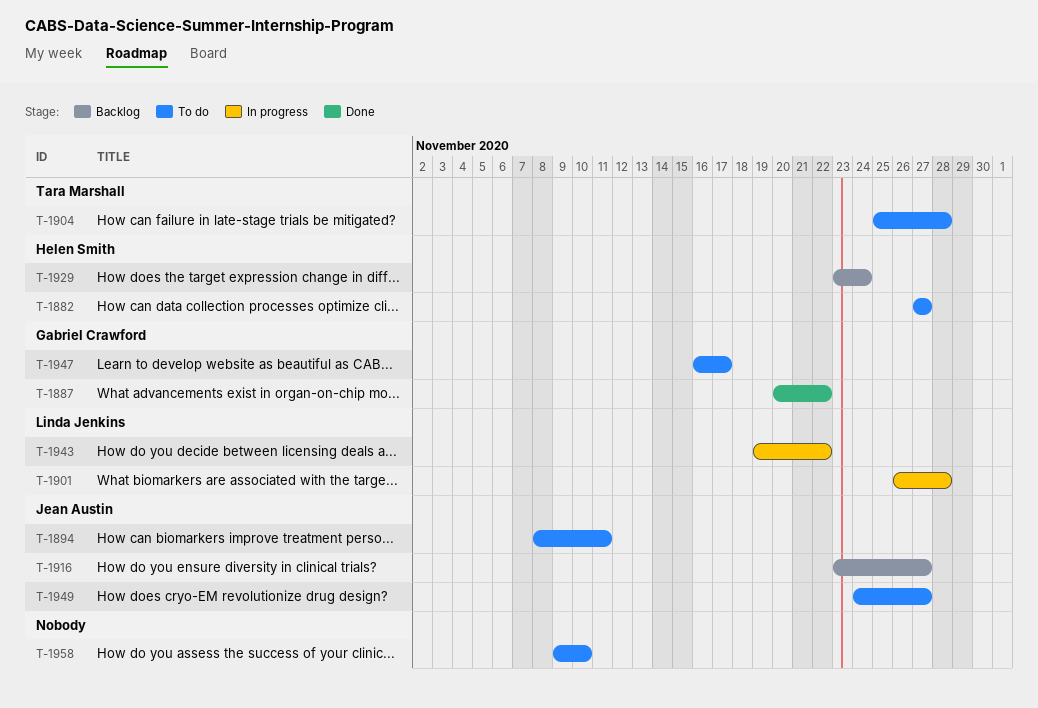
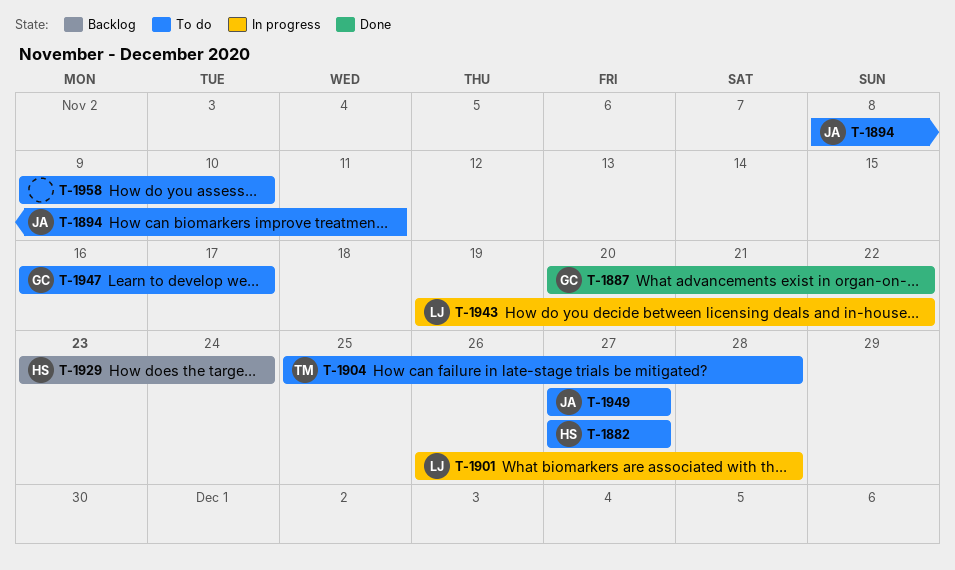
T-1916: present -> none
T-1949, start: Nov 24 -> Nov 27

